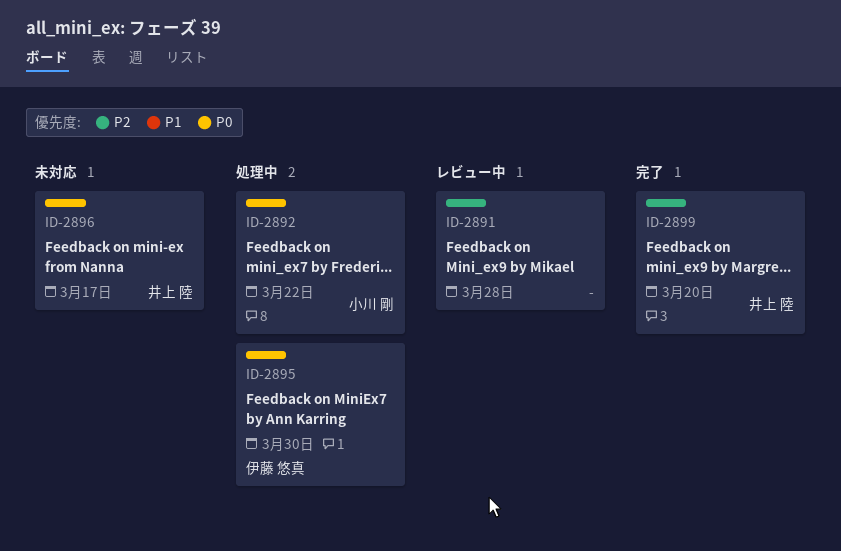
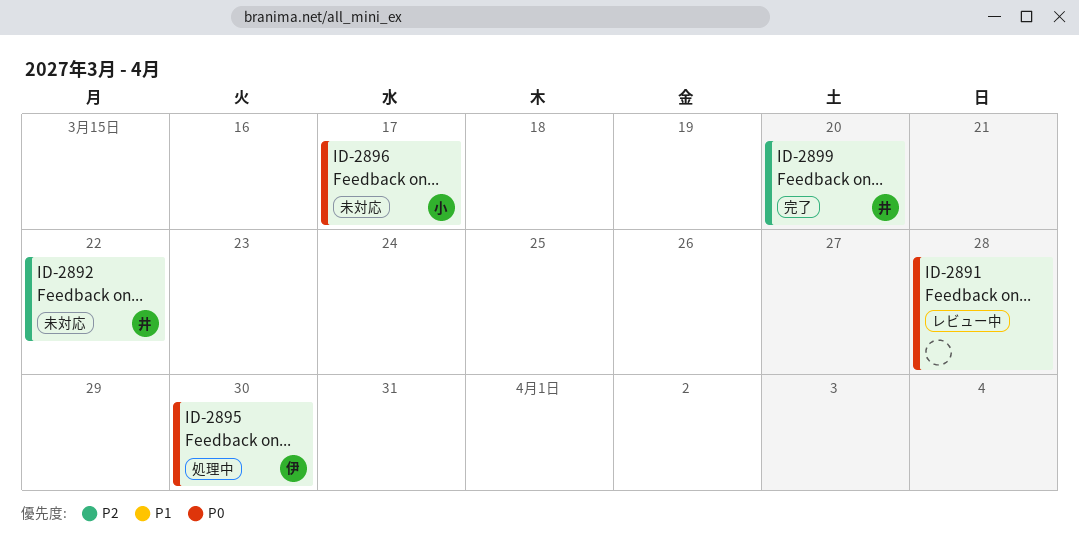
ID-2891, priority: P2 -> P0
ID-2892, status: 処理中 -> 未対応
ID-2892, owner: 小川 剛 -> 井上 陸
ID-2892, priority: P0 -> P2
ID-2896, owner: 井上 陸 -> 小川 剛

